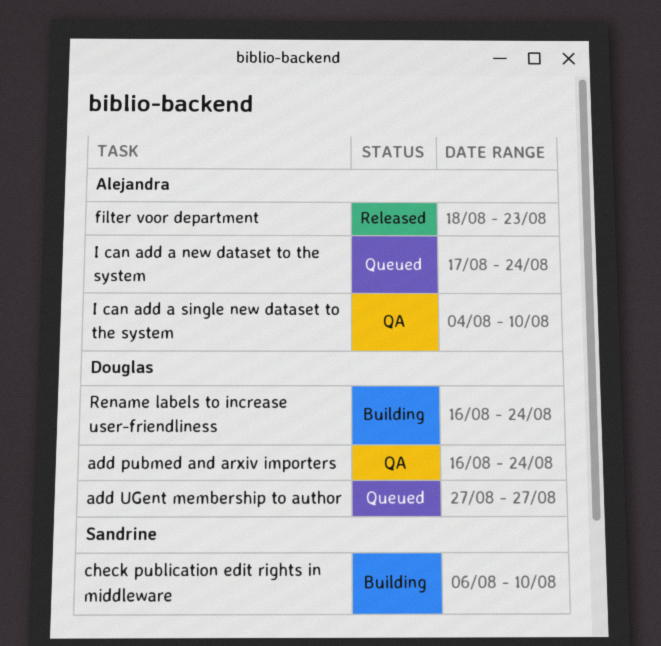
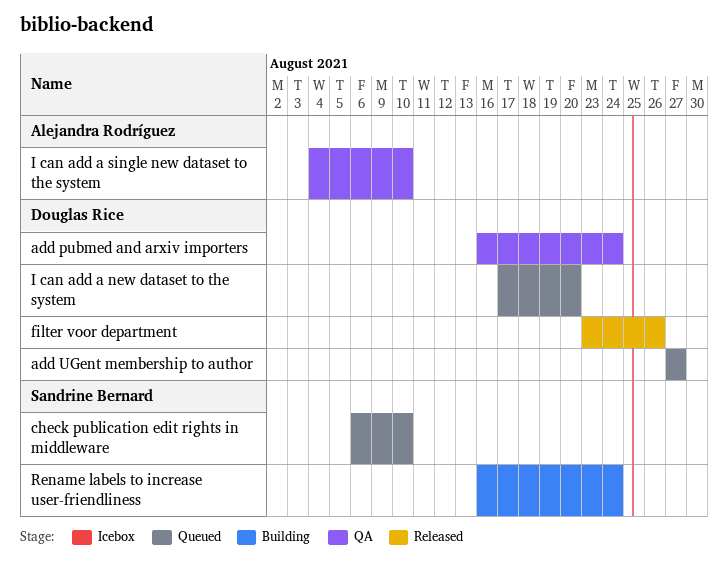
check publication edit rights in middleware, status: Building -> Queued
filter voor department, owner: Alejandra Rodríguez -> Douglas Rice
filter voor department, start: Aug 18 -> Aug 23
filter voor department, due: Aug 23 -> Aug 26
I can add a new dataset to the system, owner: Alejandra Rodríguez -> Douglas Rice
I can add a new dataset to the system, due: Aug 24 -> Aug 20
Rename labels to increase user-friendliness, owner: Douglas Rice -> Sandrine Bernard

